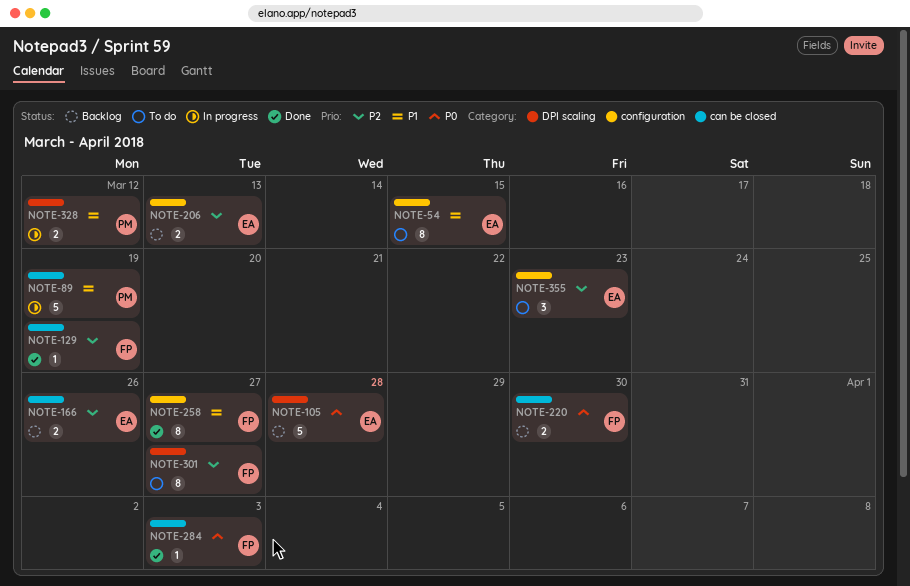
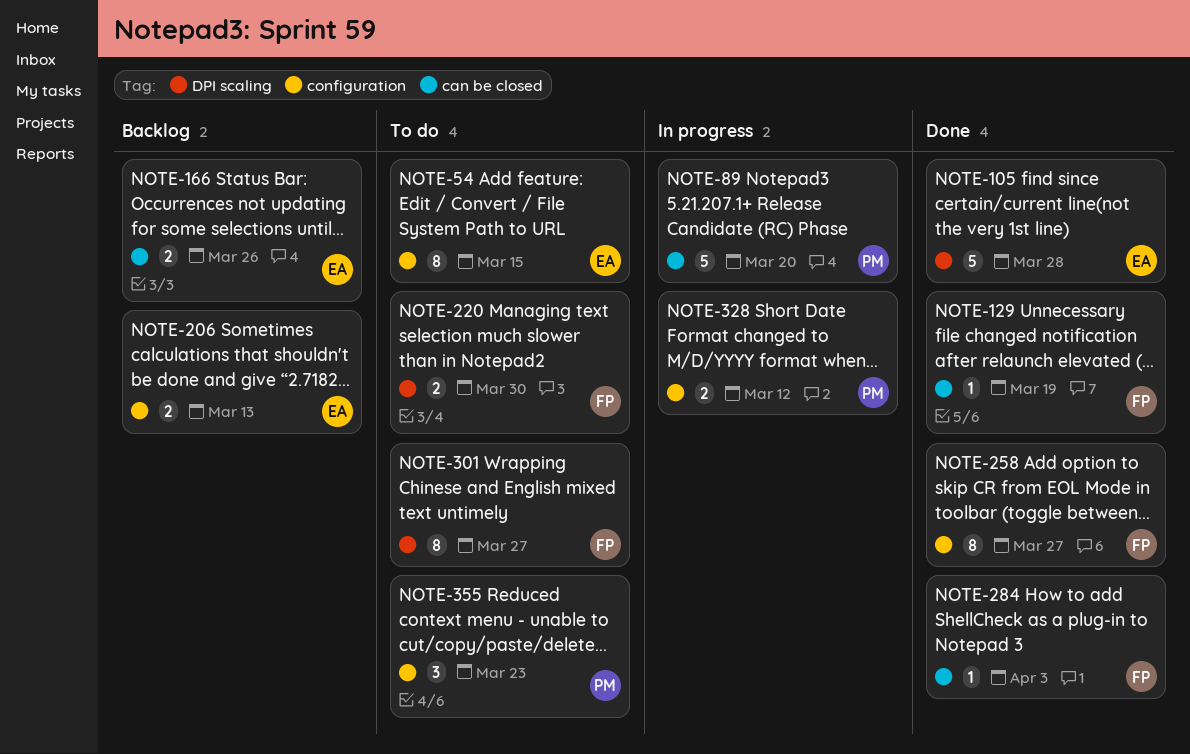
NOTE-89, due: Mar 19 -> Mar 20
NOTE-105, status: Backlog -> Done
NOTE-220, status: Backlog -> To do
NOTE-220, label: can be closed -> DPI scaling
NOTE-328, label: DPI scaling -> configuration
NOTE-355, owner: EA -> PM

